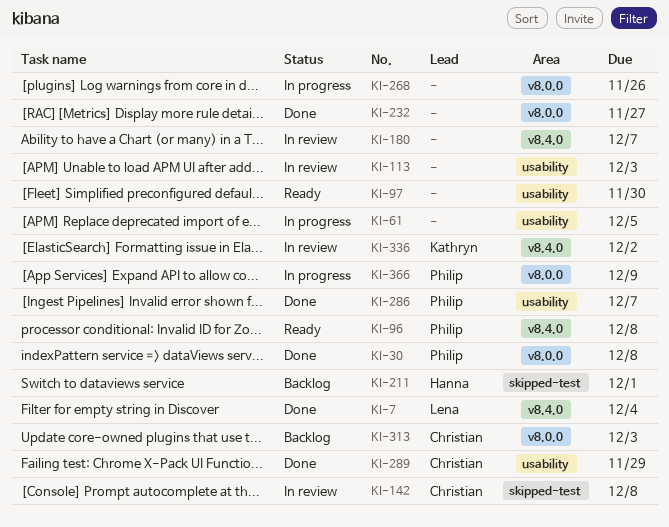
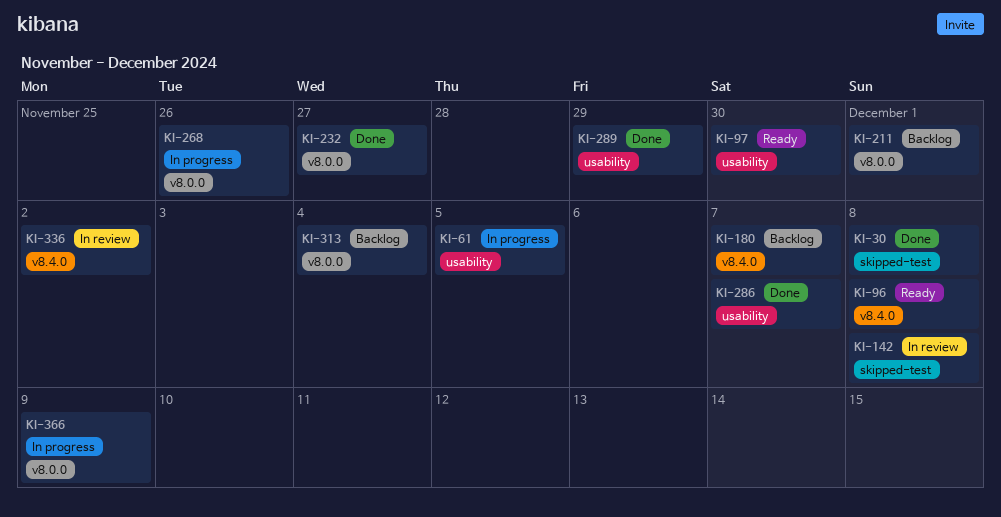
KI-7: present -> none
KI-30, label: v8.0.0 -> skipped-test
KI-113: present -> none
KI-180, status: In review -> Backlog
KI-211, label: skipped-test -> v8.0.0
KI-313, due: Dec 3 -> Dec 4

